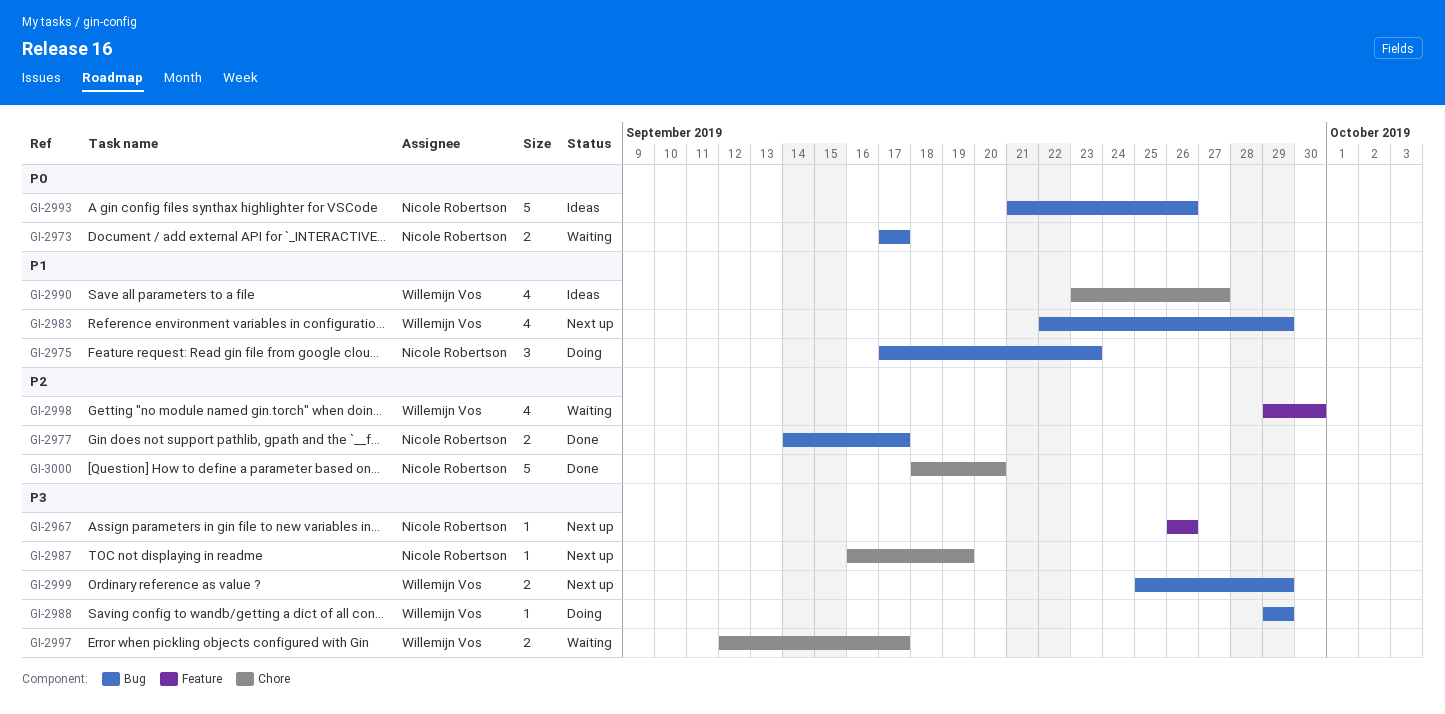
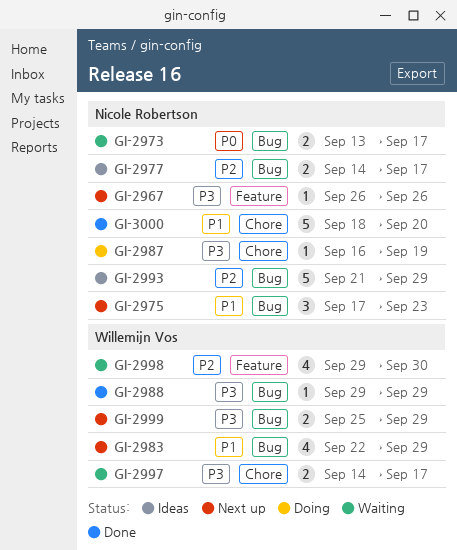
GI-2973, start: Sep 17 -> Sep 13
GI-2975, status: Doing -> Next up
GI-2977, status: Done -> Ideas
GI-2987, status: Next up -> Doing
GI-2988, status: Doing -> Done
GI-2990: present -> none
GI-2993, priority: P0 -> P2
GI-2993, due: Sep 26 -> Sep 29
GI-2997, start: Sep 12 -> Sep 14
GI-3000, priority: P2 -> P1

